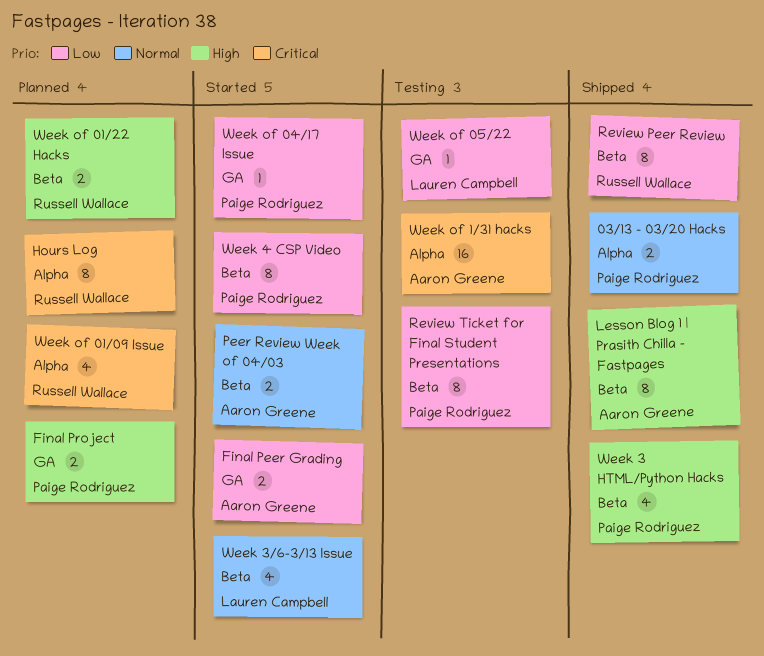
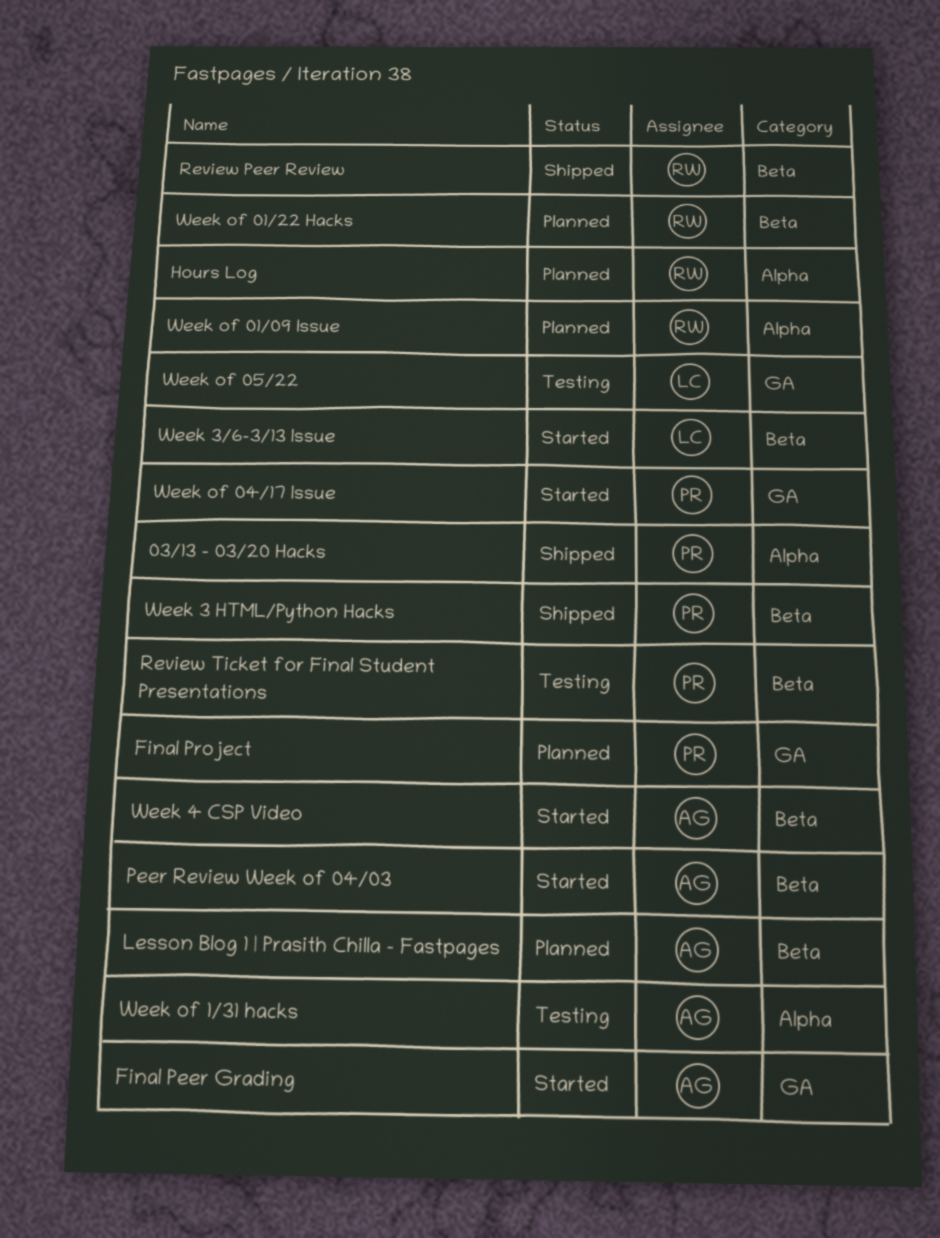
Lesson Blog 1 | Prasith Chilla - Fastpages, status: Shipped -> Planned
Week 4 CSP Video, owner: Paige Rodriguez -> Aaron Greene

